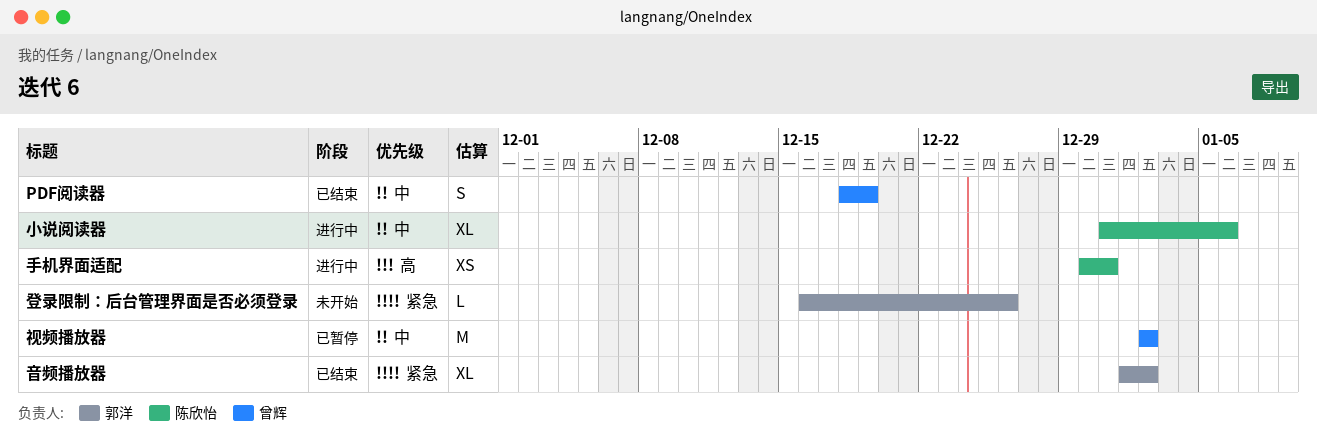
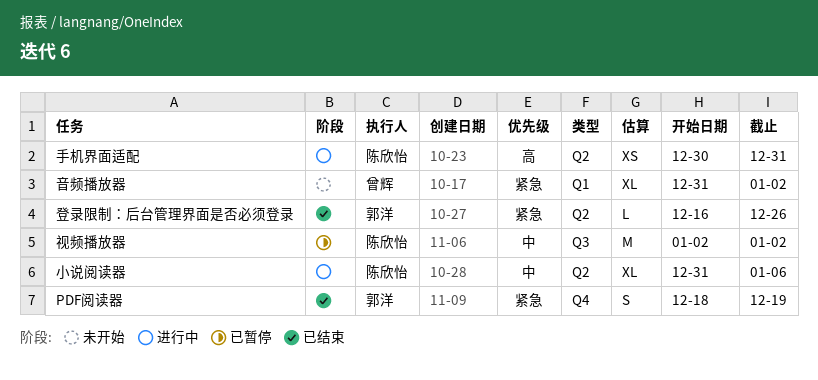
PDF阅读器, owner: 曾辉 -> 郭洋
PDF阅读器, priority: 中 -> 紧急
登录限制：后台管理界面是否必须登录, status: 未开始 -> 已结束
视频播放器, owner: 曾辉 -> 陈欣怡
音频播放器, status: 已结束 -> 未开始
音频播放器, owner: 郭洋 -> 曾辉
音频播放器, start: Jan 1 -> Dec 31

